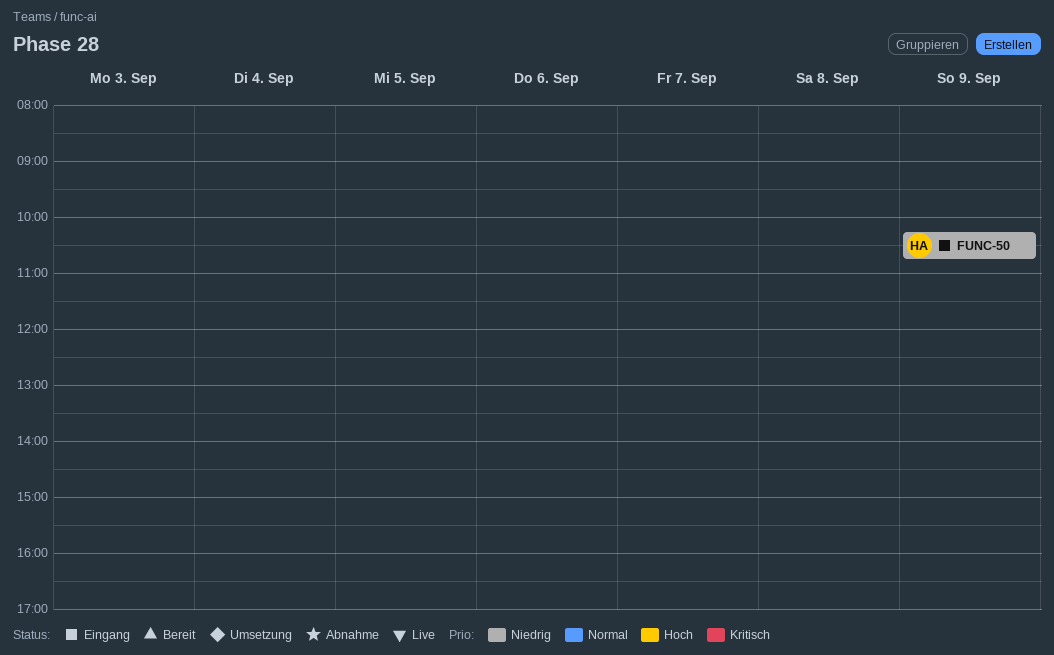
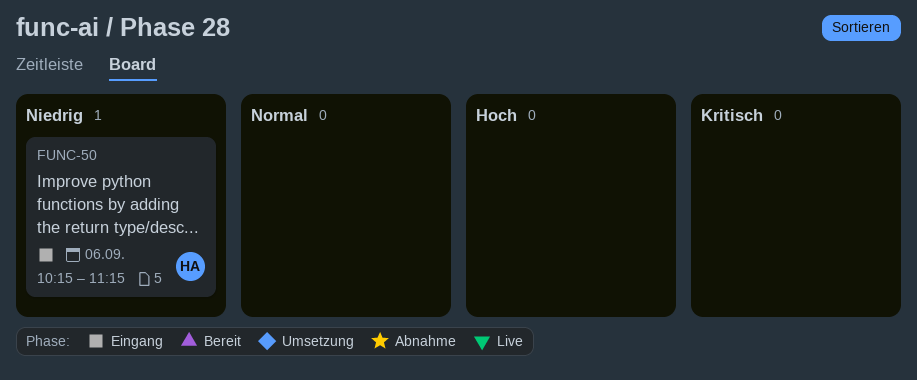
FUNC-50, day: Sep 9 -> Sep 6
FUNC-50, ends: 10:45 -> 11:15

